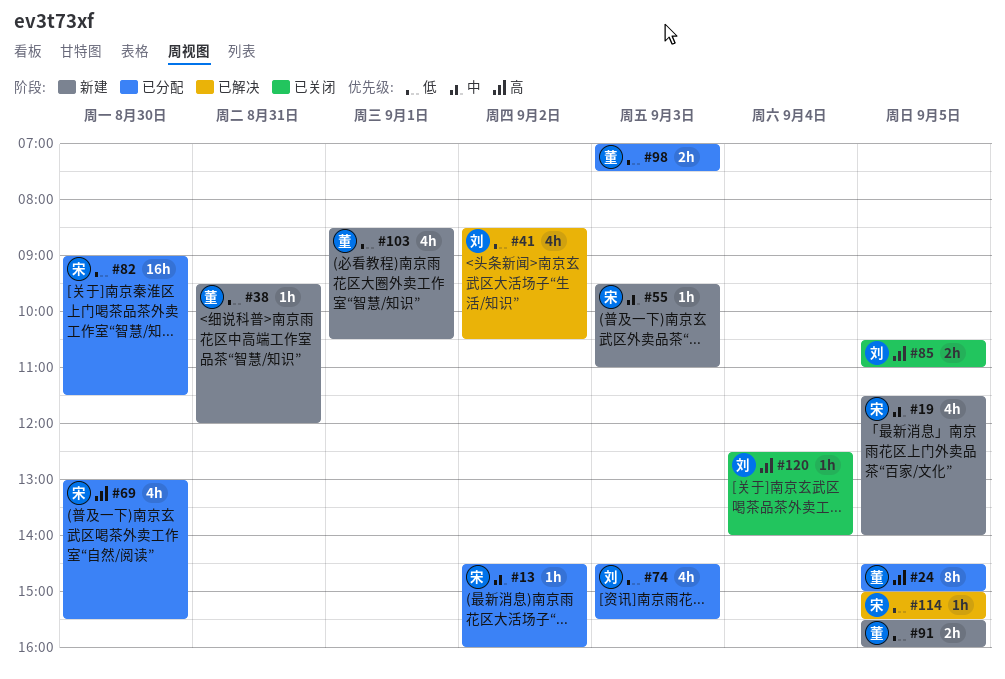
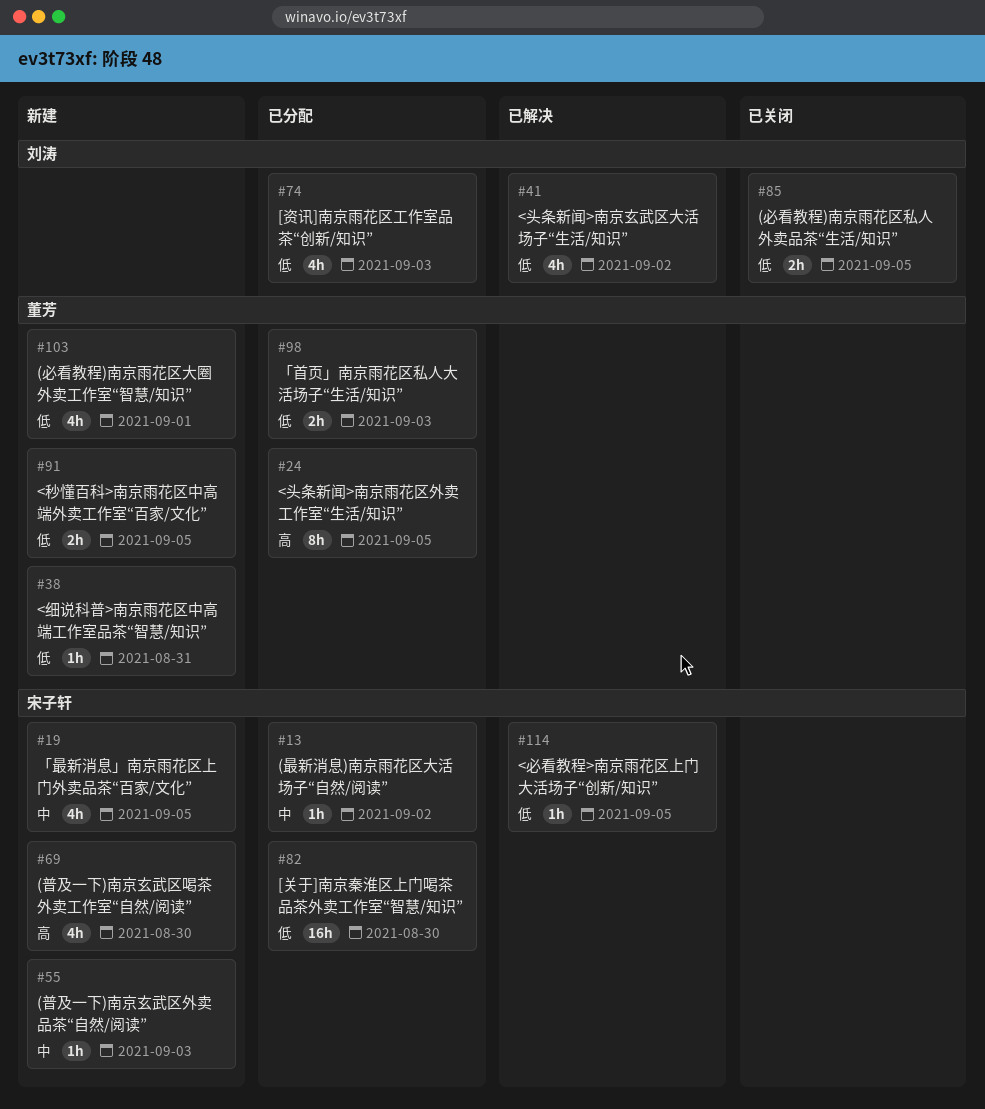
#69, status: 已分配 -> 新建
#85, priority: 高 -> 低
#120: present -> none

